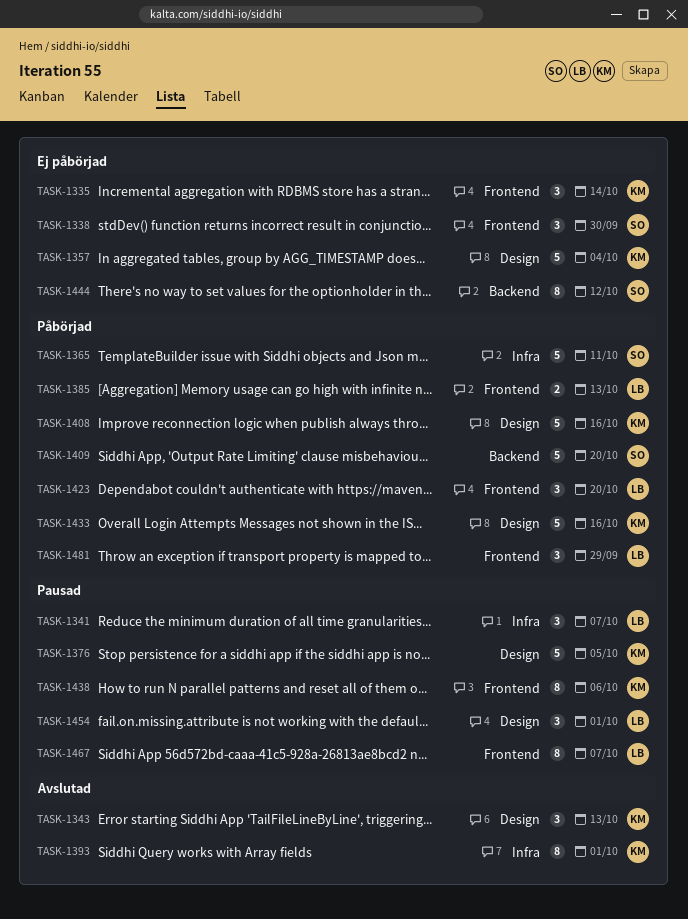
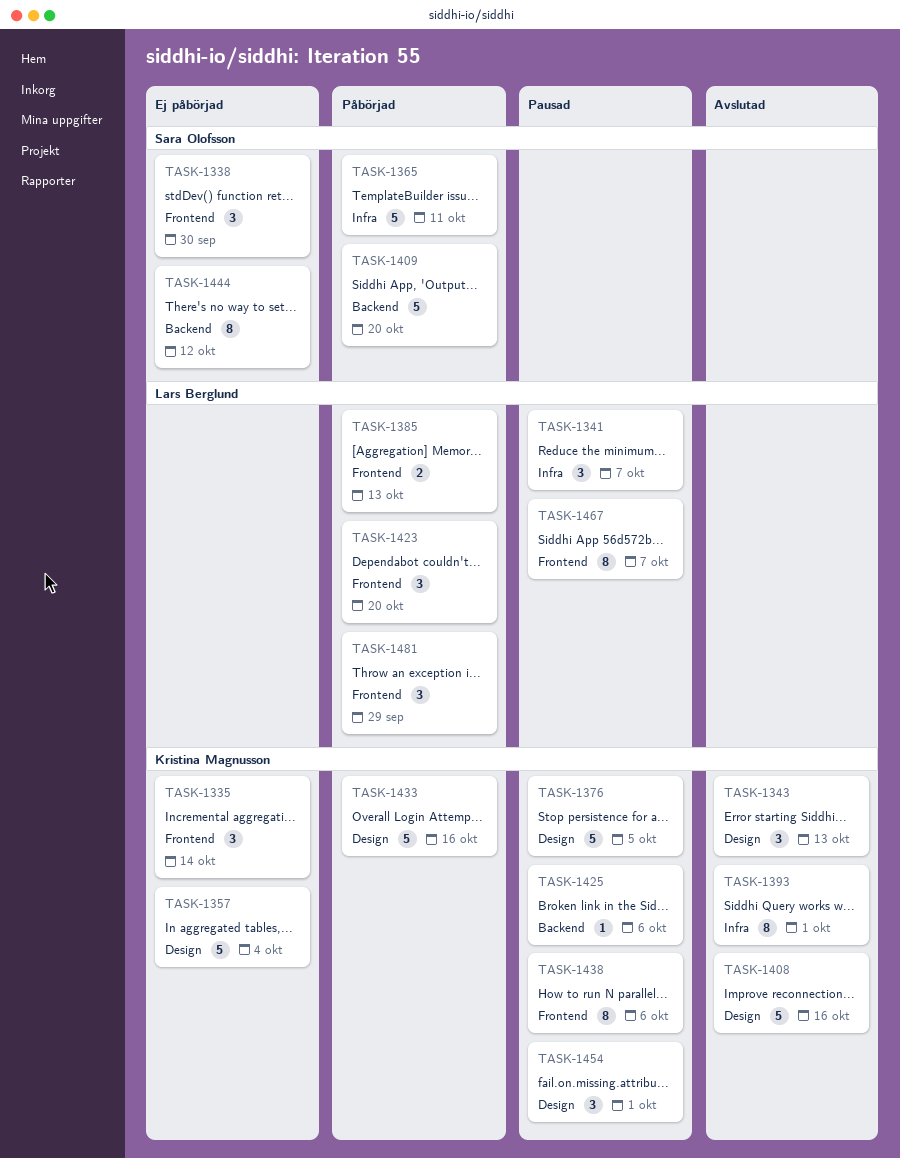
TASK-1408, status: Påbörjad -> Avslutad
TASK-1425: none -> present
TASK-1454, owner: Lars Berglund -> Kristina Magnusson

